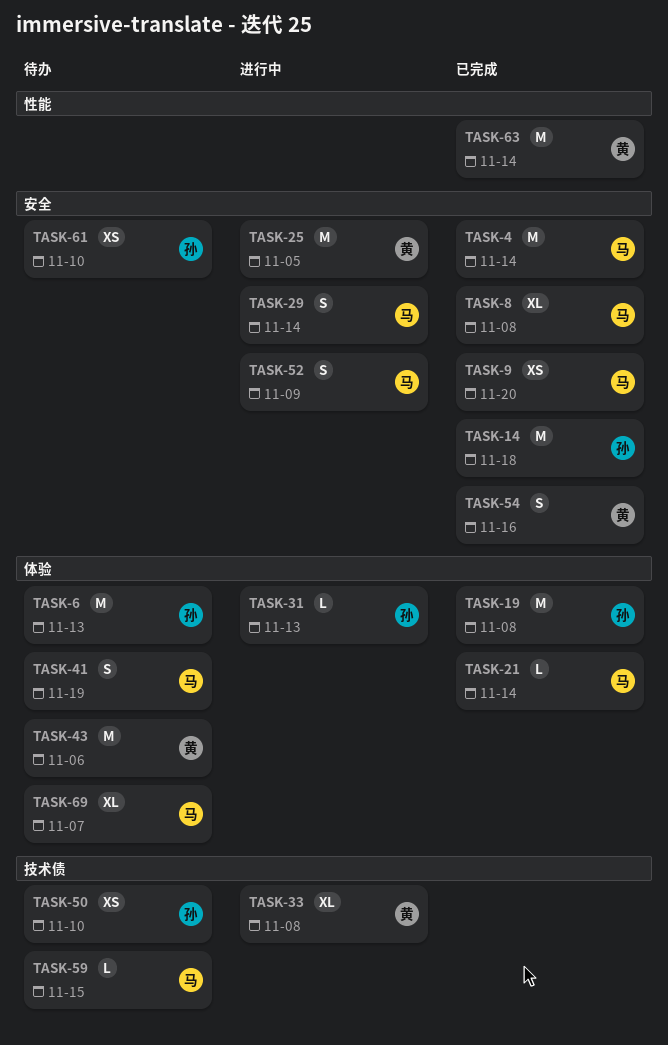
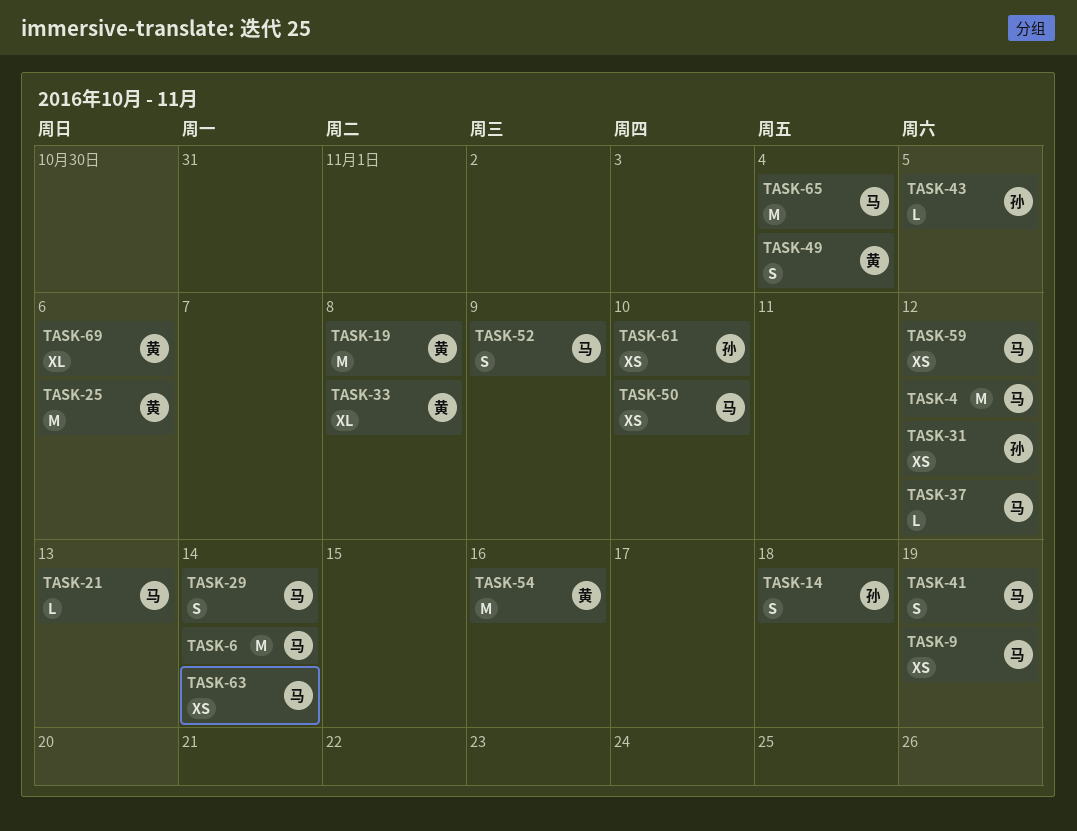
TASK-4, due: Nov 14 -> Nov 12
TASK-6, owner: 孙 -> 马
TASK-6, due: Nov 13 -> Nov 14
TASK-8: present -> none
TASK-9, due: Nov 20 -> Nov 19
TASK-14, estimate: M -> S
TASK-19, owner: 孙 -> 黄
TASK-21, due: Nov 14 -> Nov 13
TASK-25, due: Nov 5 -> Nov 6
TASK-31, estimate: L -> XS
TASK-31, due: Nov 13 -> Nov 12
TASK-37: none -> present
TASK-43, owner: 黄 -> 孙
TASK-43, estimate: M -> L
TASK-43, due: Nov 6 -> Nov 5
TASK-49: none -> present
TASK-50, owner: 孙 -> 马
TASK-54, estimate: S -> M
TASK-59, estimate: L -> XS
TASK-59, due: Nov 15 -> Nov 12
TASK-63, owner: 黄 -> 马
TASK-63, estimate: M -> XS
TASK-65: none -> present
TASK-69, owner: 马 -> 黄
TASK-69, due: Nov 7 -> Nov 6

